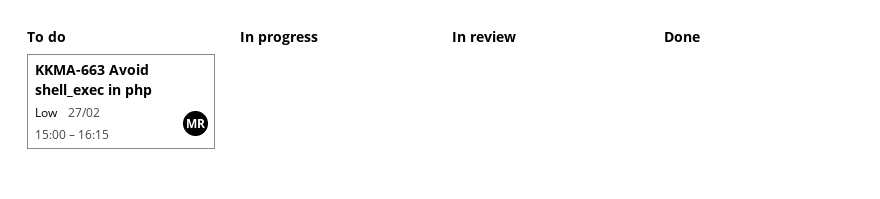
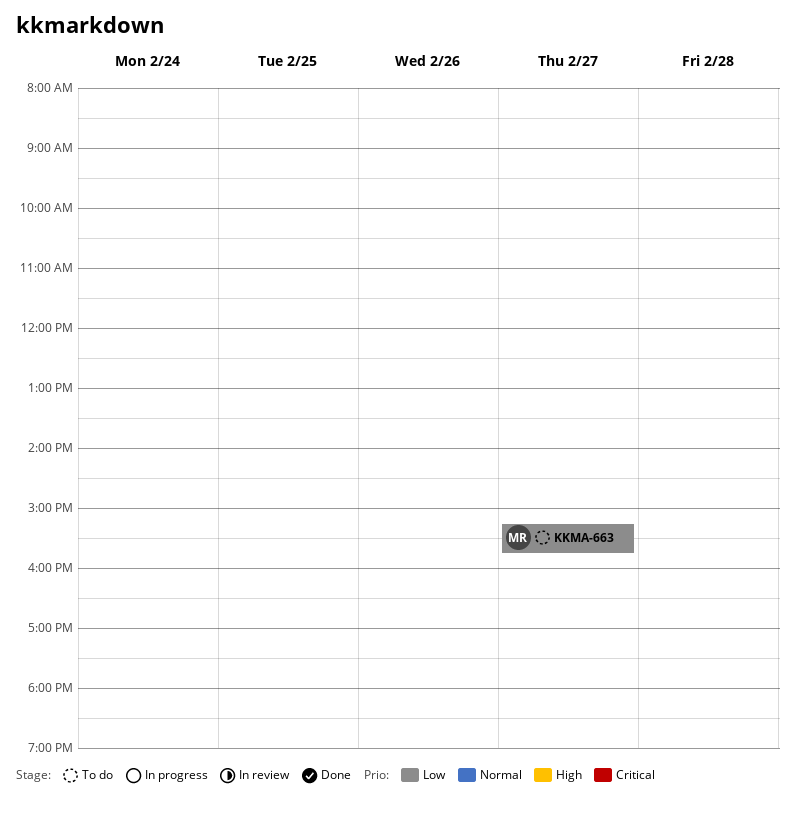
KKMA-663, begins: 15:00 -> 15:15
KKMA-663, ends: 16:15 -> 15:45

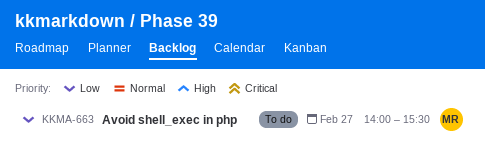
KKMA-663, begins: 15:15 -> 14:00
KKMA-663, ends: 15:45 -> 15:30

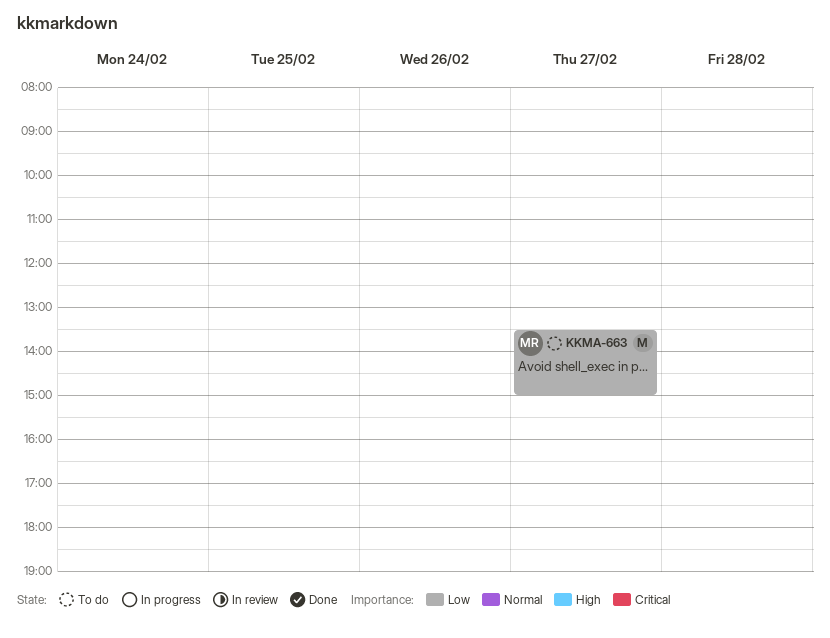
KKMA-663, begins: 14:00 -> 13:30
KKMA-663, ends: 15:30 -> 15:00

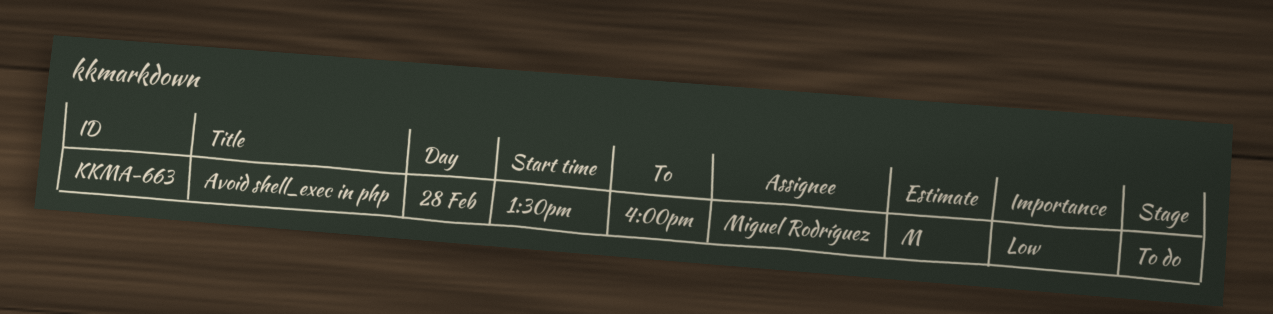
KKMA-663, day: Feb 27 -> Feb 28
KKMA-663, ends: 15:00 -> 16:00

